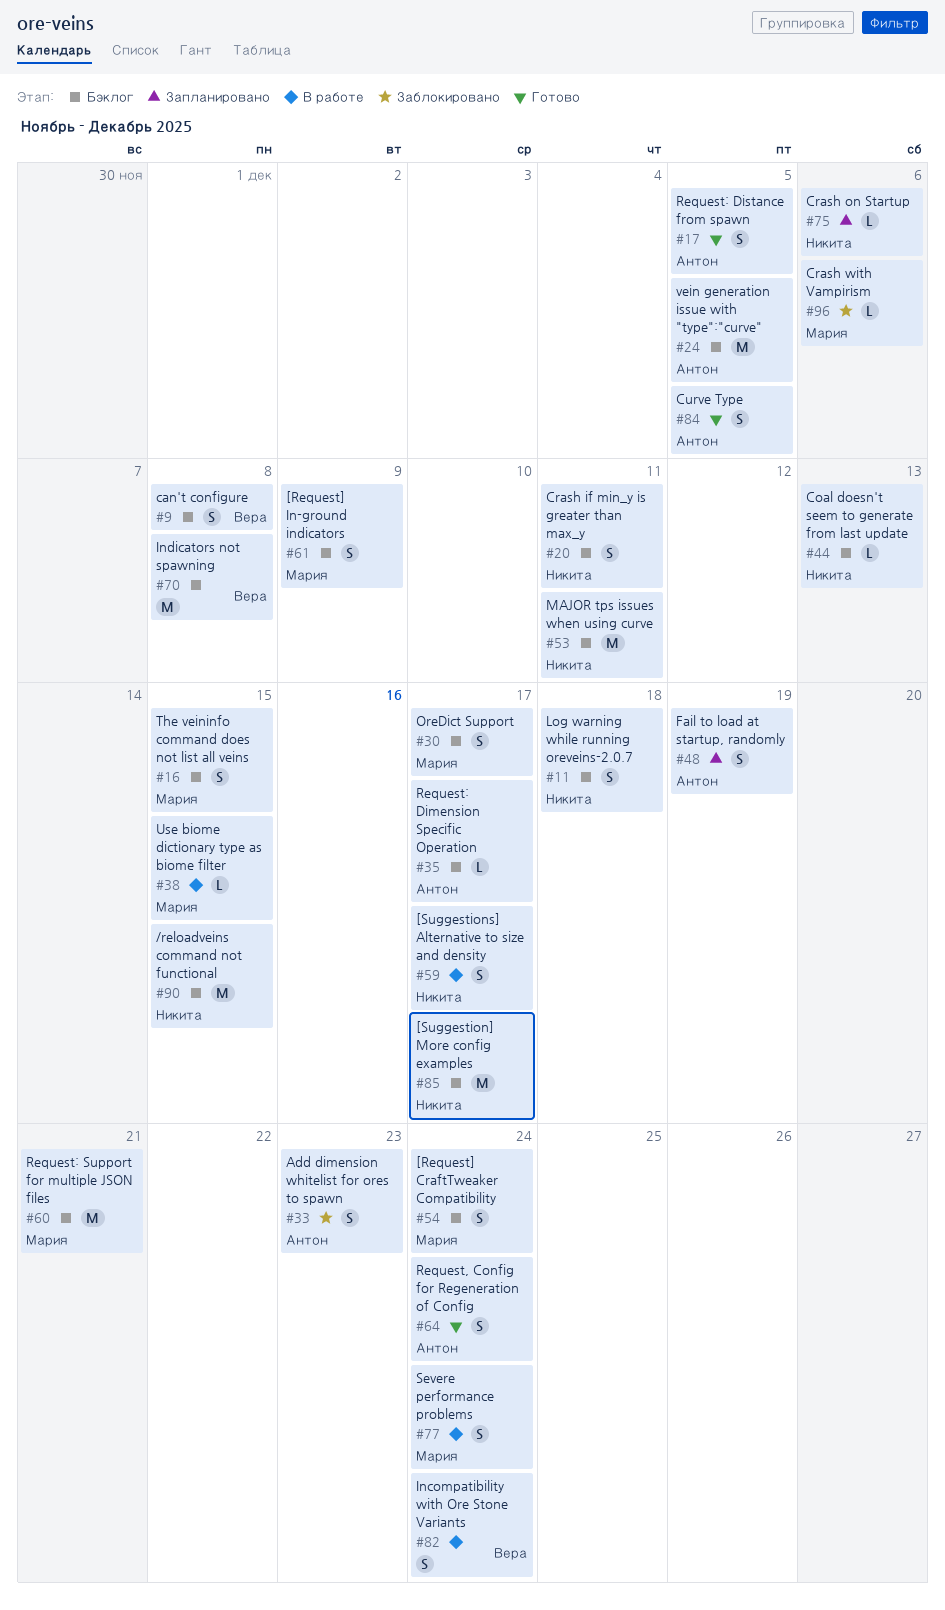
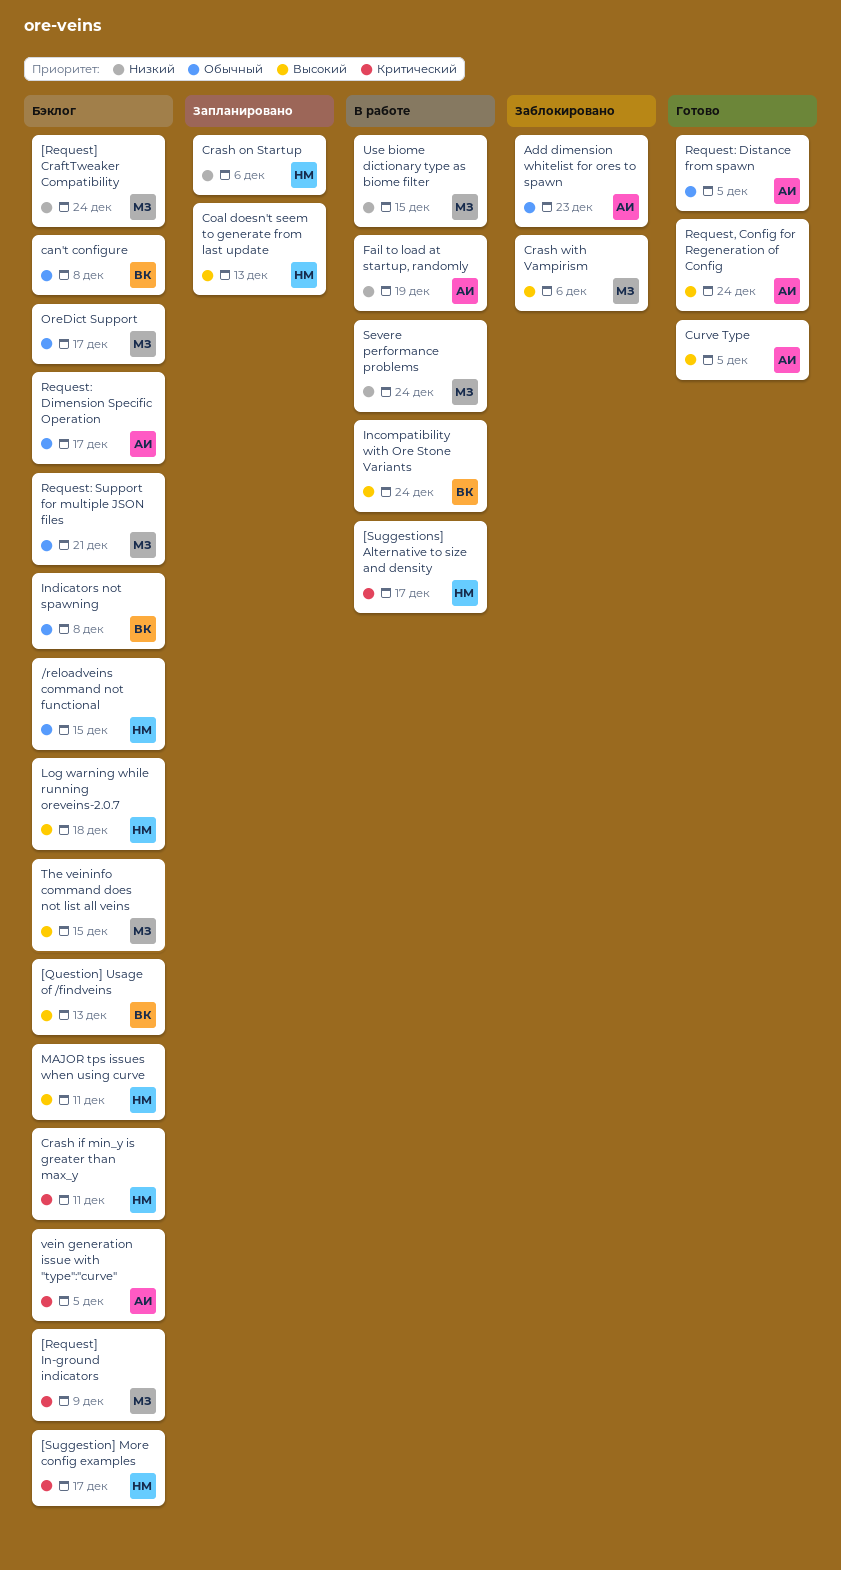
[Question] Usage of /findveins: none -> present
Coal doesn't seem to generate from last update, status: Бэклог -> Запланировано
Fail to load at startup, randomly, status: Запланировано -> В работе

